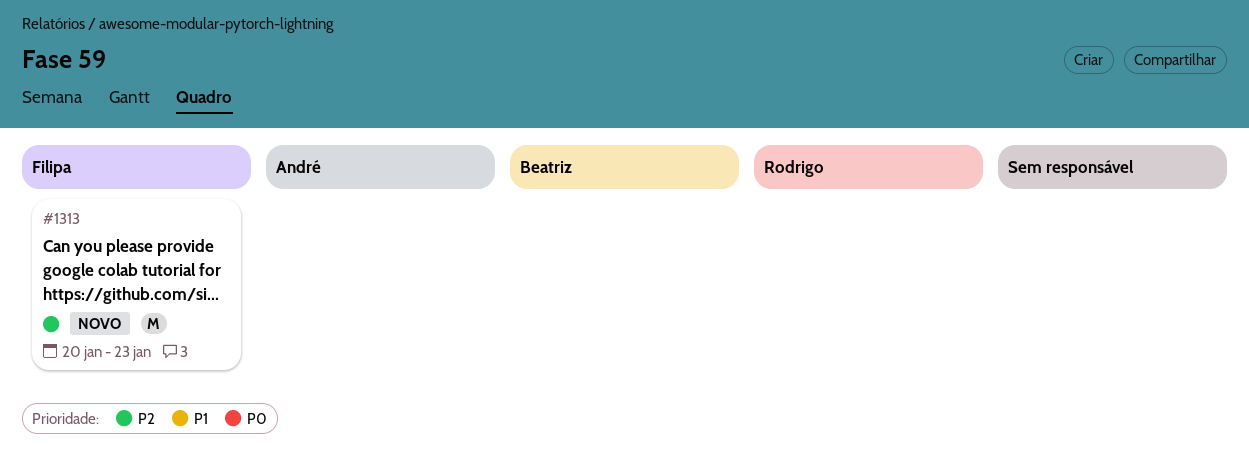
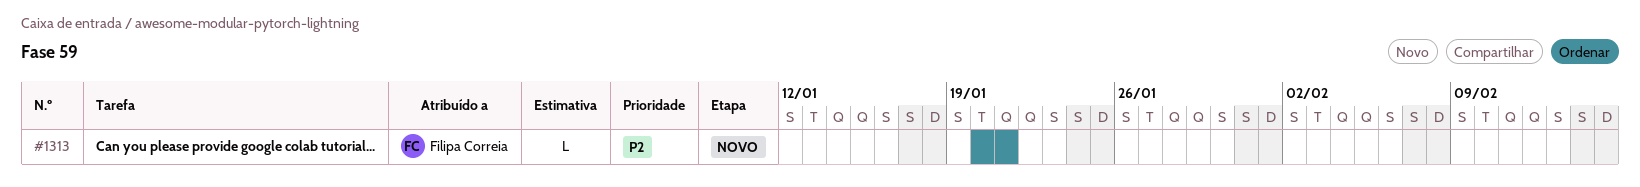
#1313, estimate: M -> L
#1313, due: Jan 23 -> Jan 21

